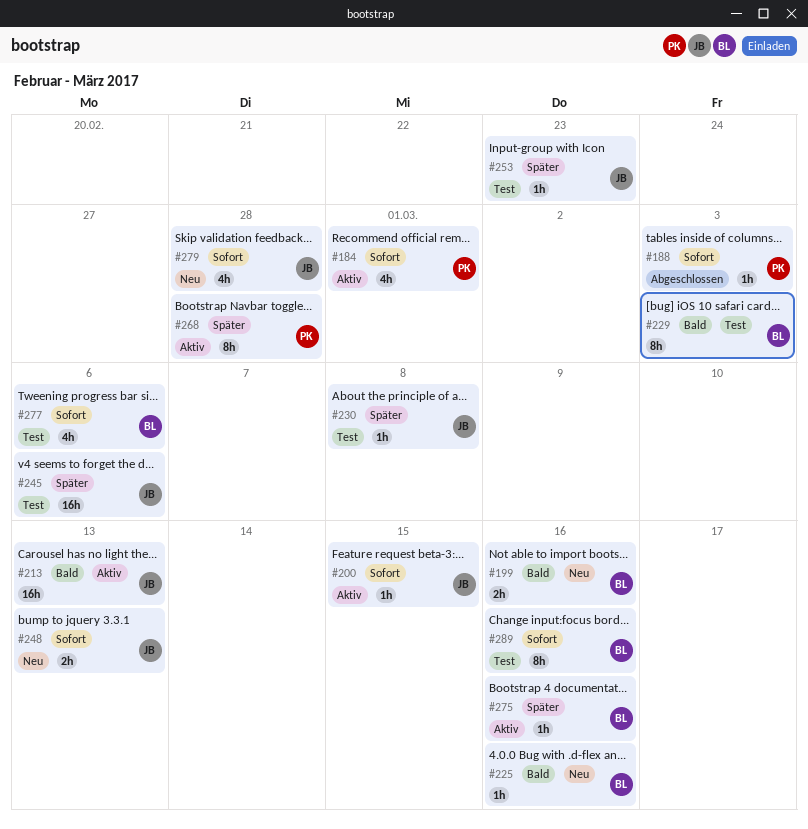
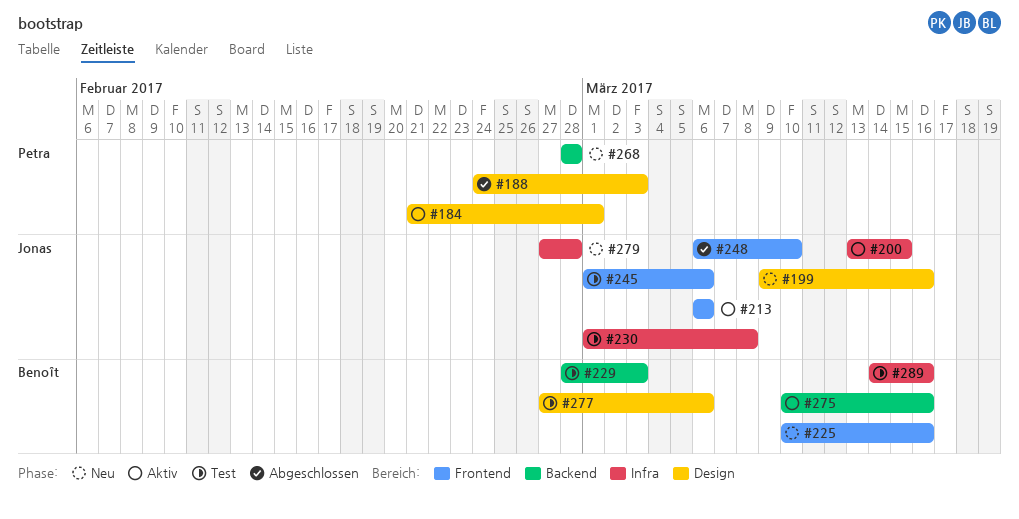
#199, owner: Benoît -> Jonas
#213, due: Mar 13 -> Mar 6
#248, status: Neu -> Abgeschlossen
#248, due: Mar 13 -> Mar 10
#253: present -> none
#268, status: Aktiv -> Neu

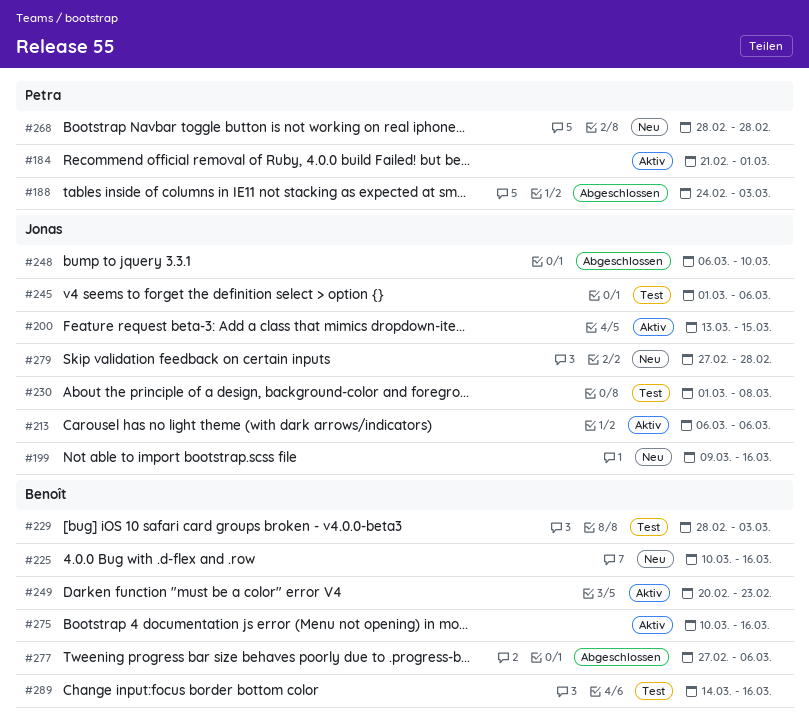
#249: none -> present
#277, status: Test -> Abgeschlossen

